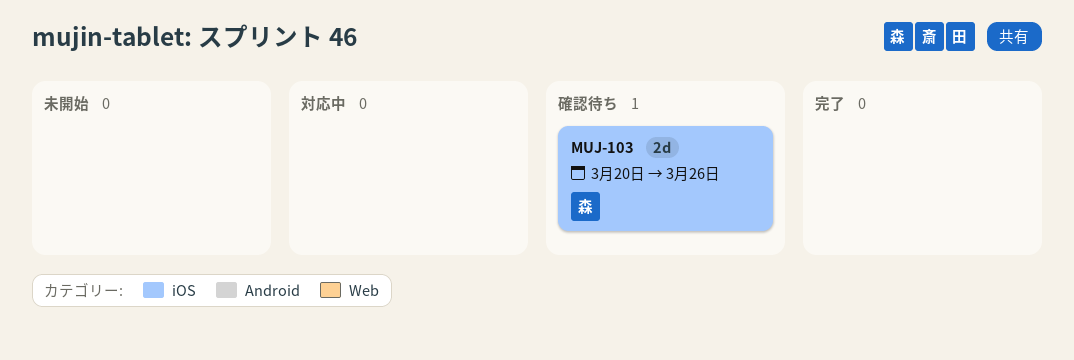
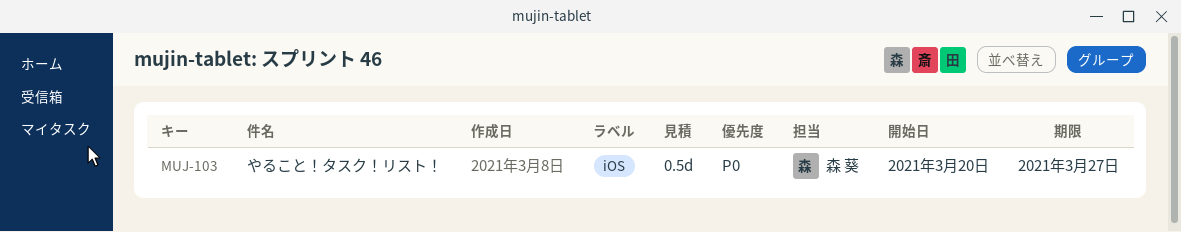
MUJ-103, estimate: 2d -> 0.5d
MUJ-103, due: Mar 26 -> Mar 27

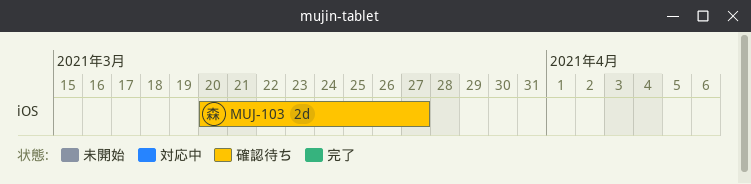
MUJ-103, estimate: 0.5d -> 2d

